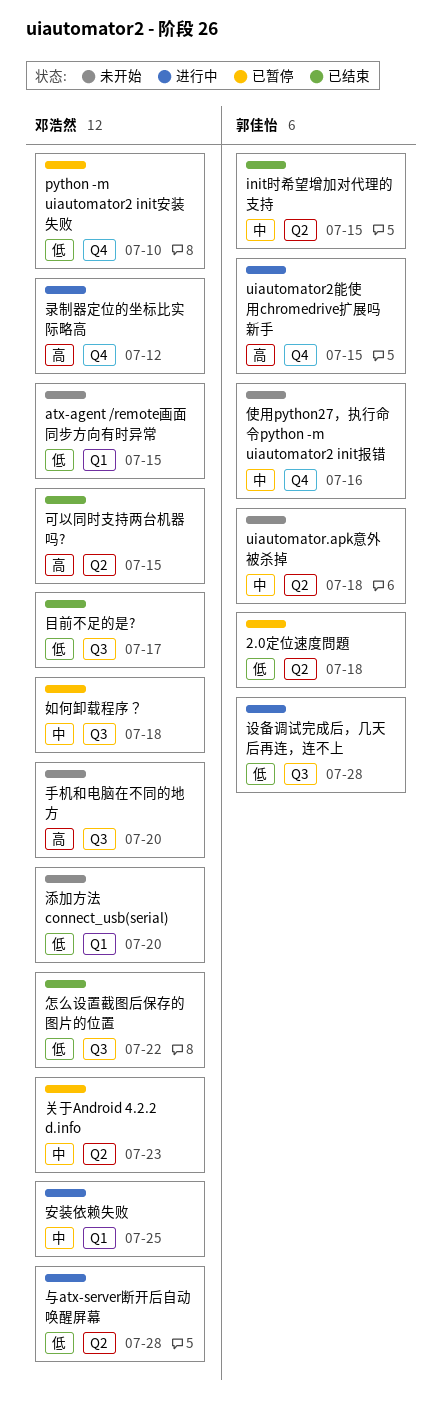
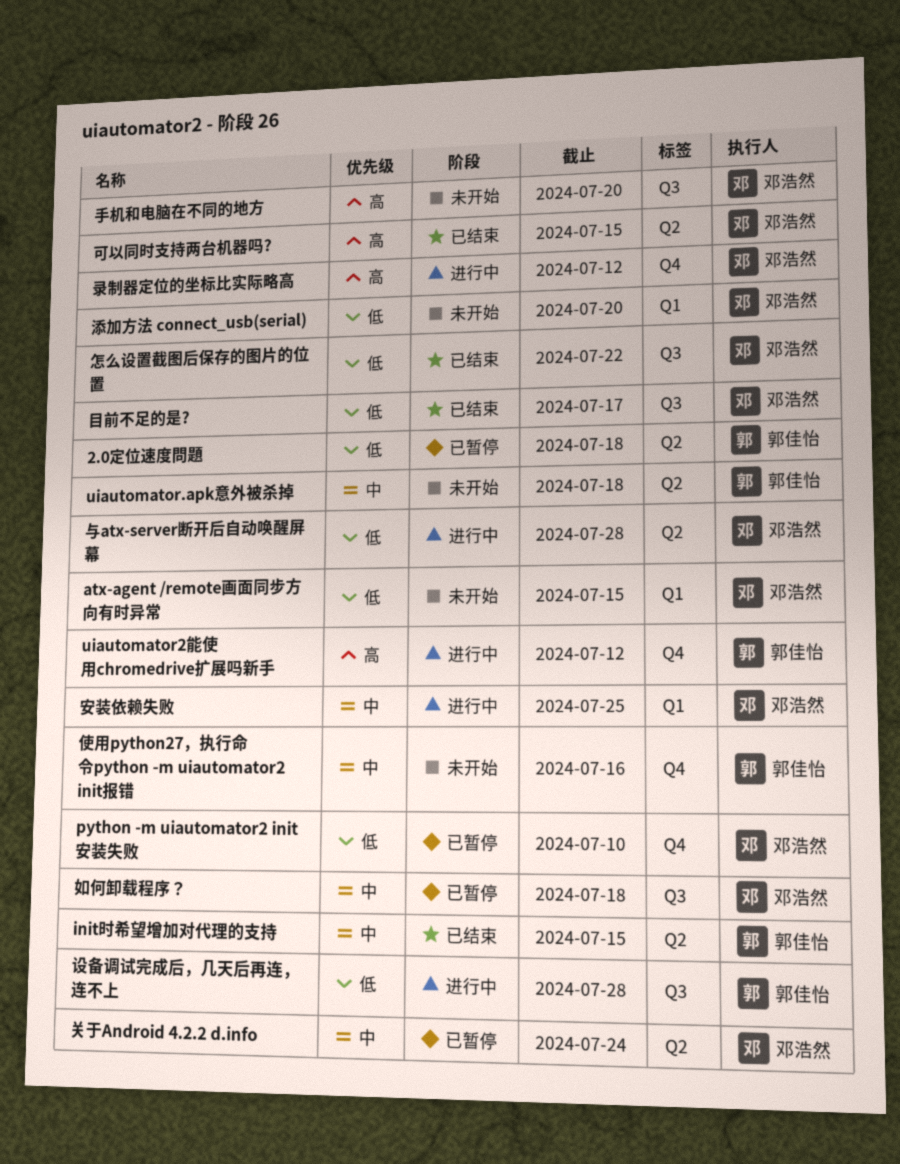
uiautomator2能使用chromedrive扩展吗新手, due: Jul 15 -> Jul 12
关于Android 4.2.2 d.info, due: Jul 23 -> Jul 24

